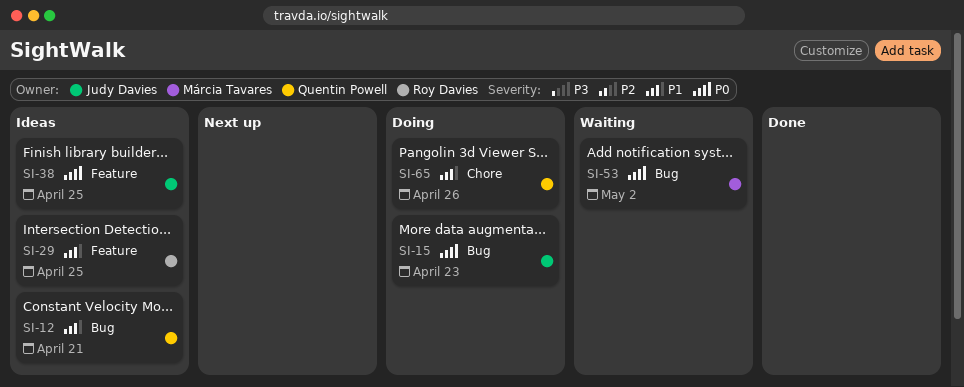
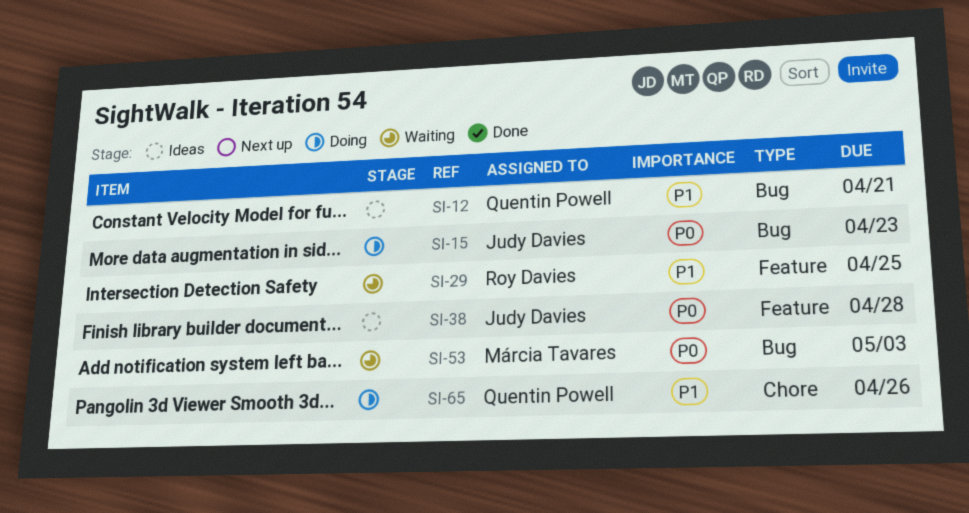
SI-29, status: Ideas -> Waiting
SI-38, due: Apr 25 -> Apr 28
SI-53, due: May 2 -> May 3

